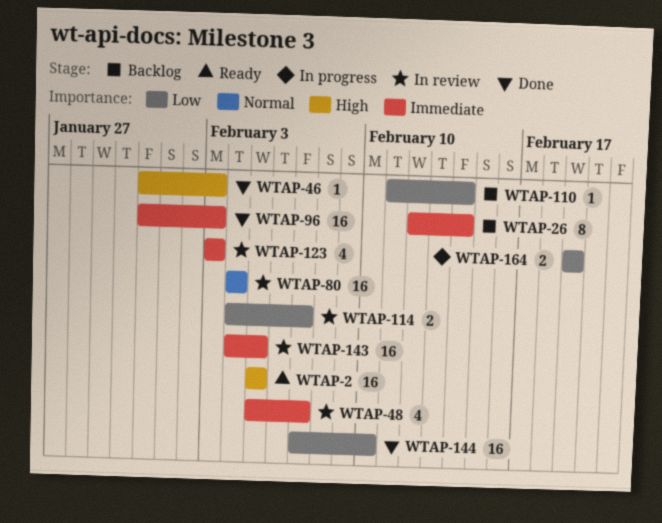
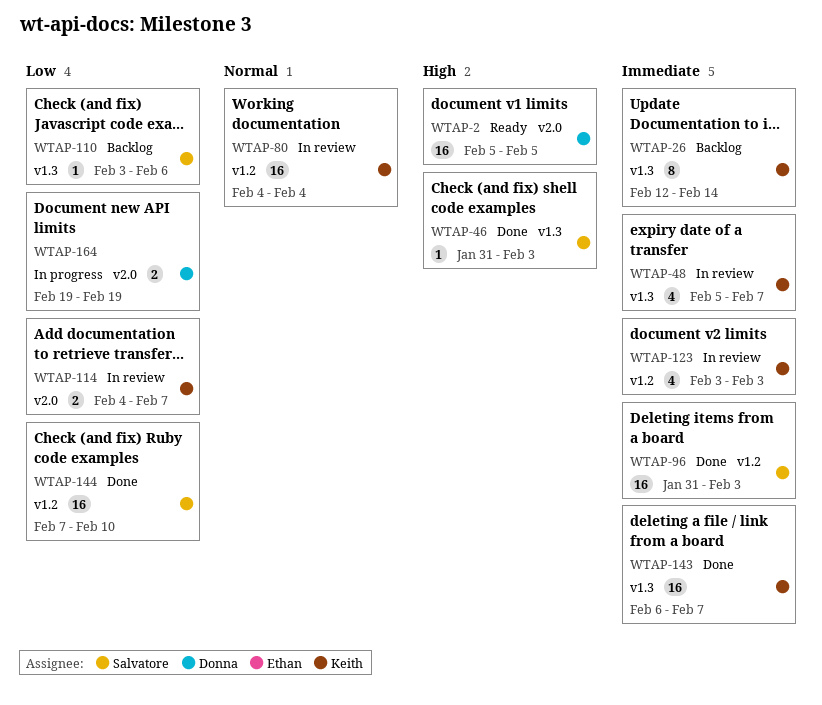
WTAP-110, start: Feb 11 -> Feb 3
WTAP-110, due: Feb 14 -> Feb 6
WTAP-143, status: In review -> Done
WTAP-143, start: Feb 4 -> Feb 6
WTAP-143, due: Feb 5 -> Feb 7

